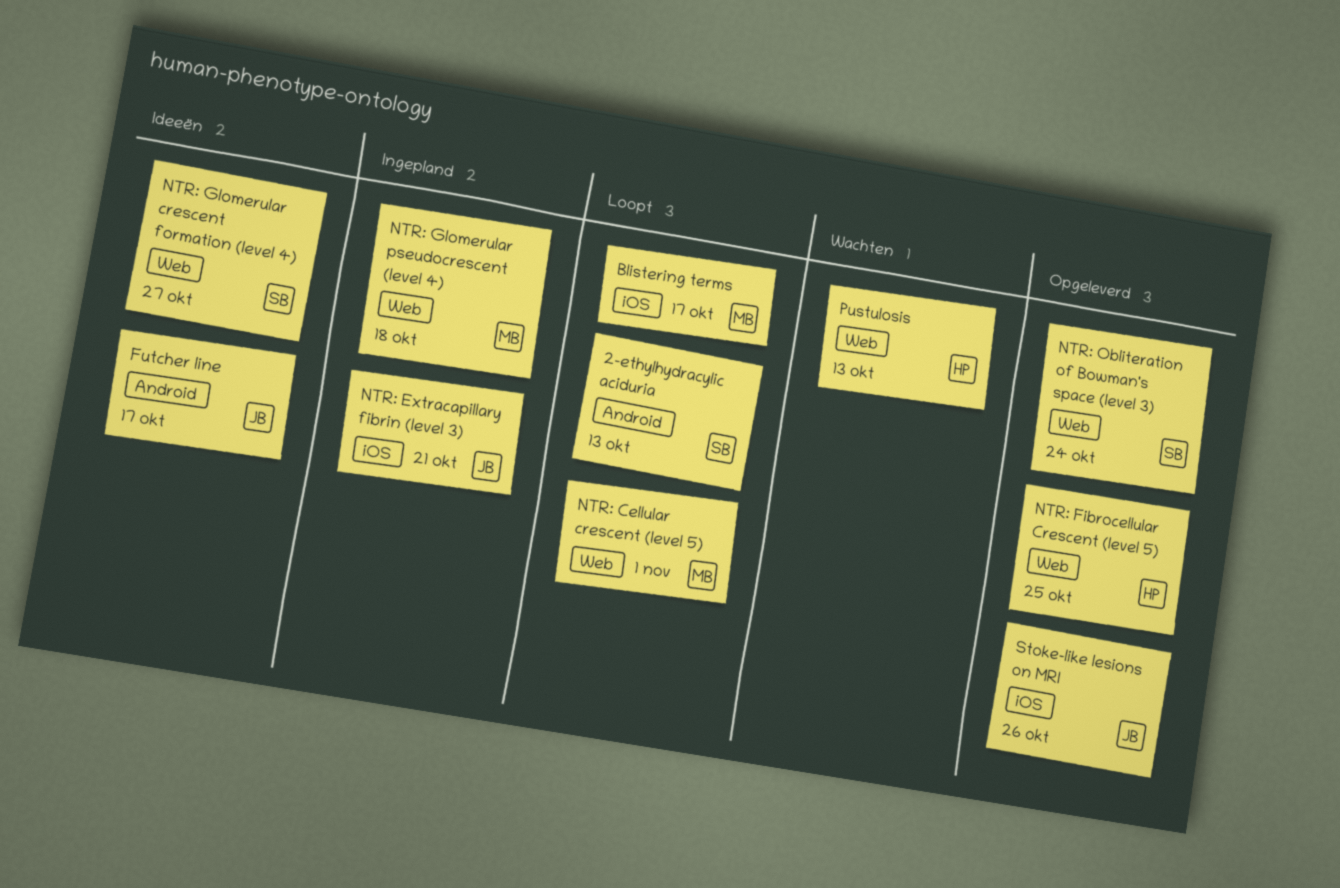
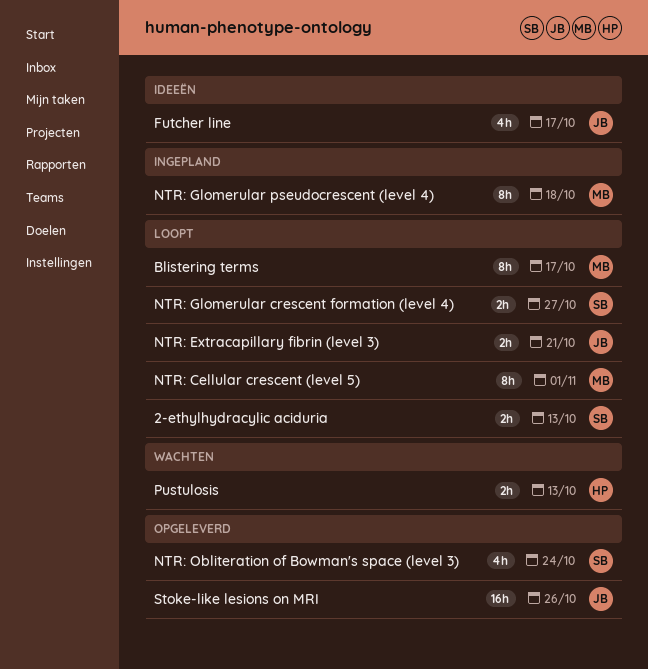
NTR: Extracapillary fibrin (level 3), status: Ingepland -> Loopt
NTR: Fibrocellular Crescent (level 5): present -> none
NTR: Glomerular crescent formation (level 4), status: Ideeën -> Loopt

